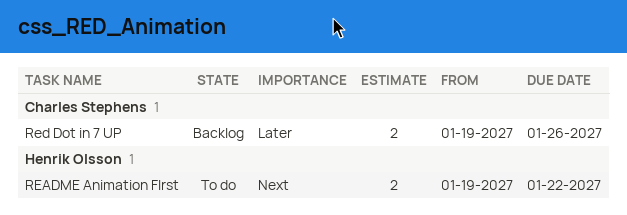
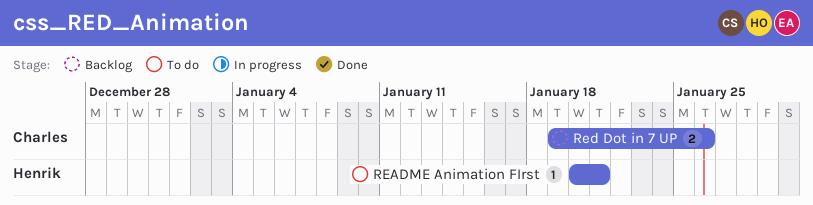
README Animation FIrst, estimate: 2 -> 1
README Animation FIrst, start: Jan 19 -> Jan 20
README Animation FIrst, due: Jan 22 -> Jan 21

